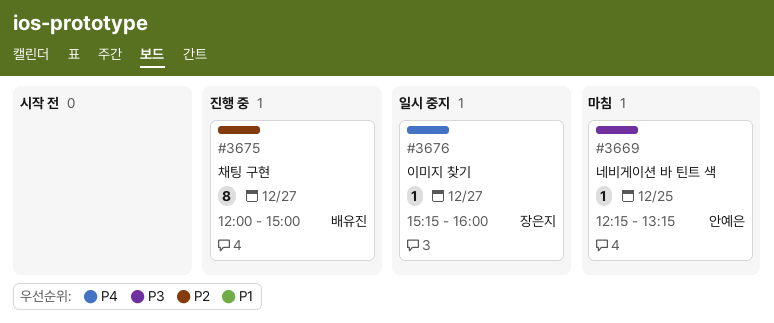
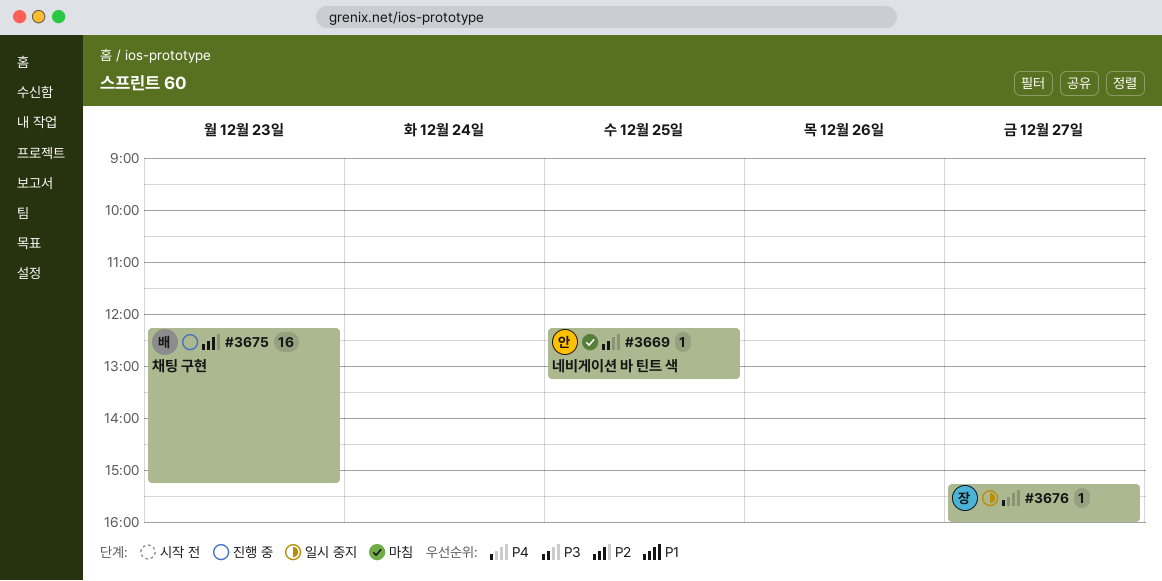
#3675, estimate: 8 -> 16
#3675, day: Dec 27 -> Dec 23
#3675, begins: 12:00 -> 12:15
#3675, ends: 15:00 -> 15:15

